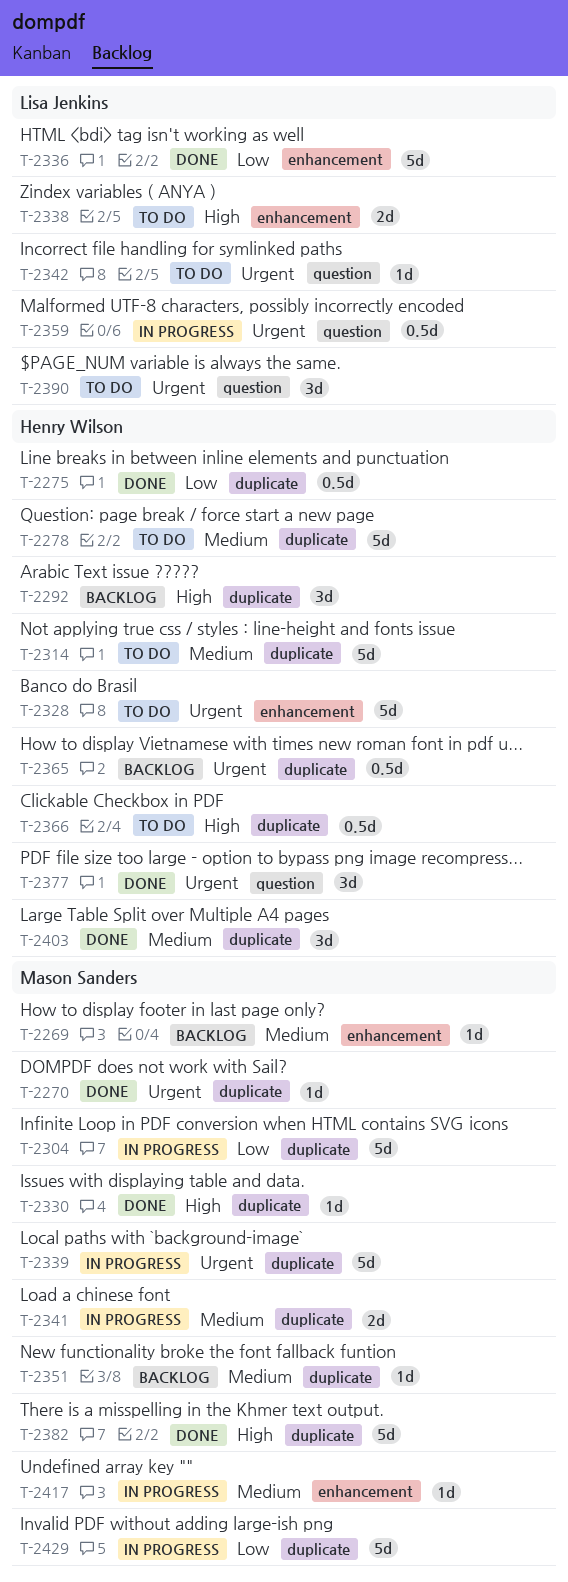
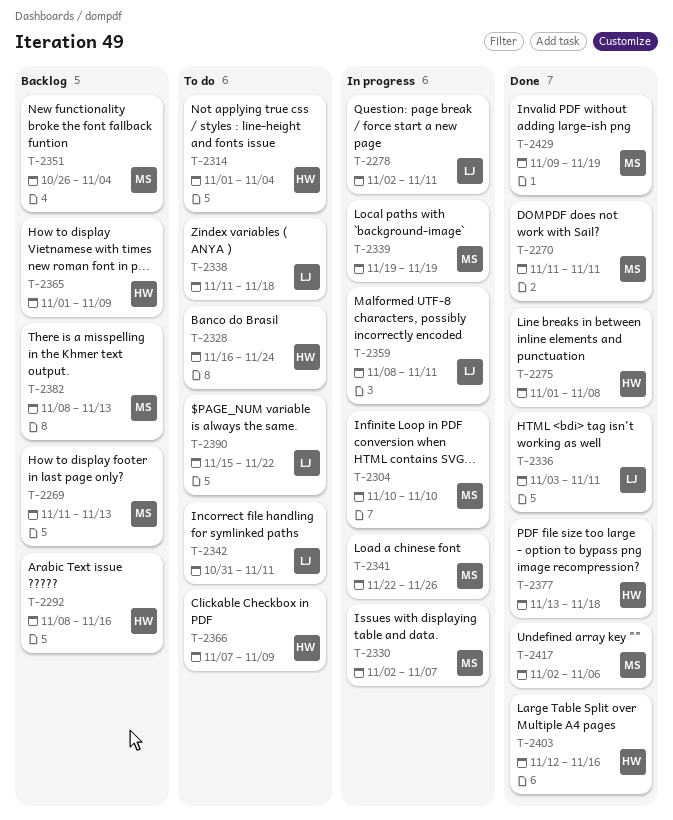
T-2278, status: To do -> In progress
T-2278, owner: Henry Wilson -> Lisa Jenkins
T-2330, status: Done -> In progress
T-2382, status: Done -> Backlog
T-2417, status: In progress -> Done
T-2429, status: In progress -> Done

